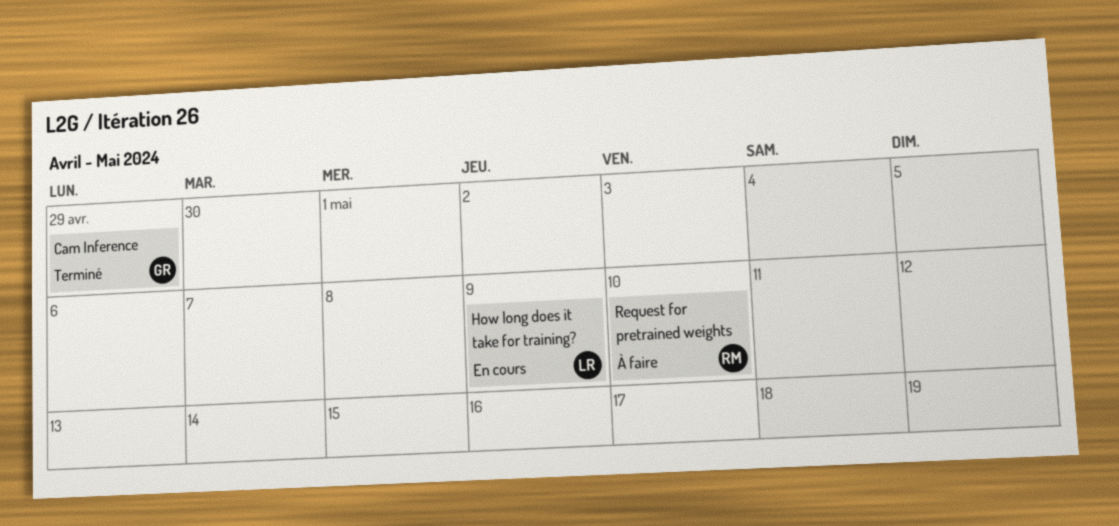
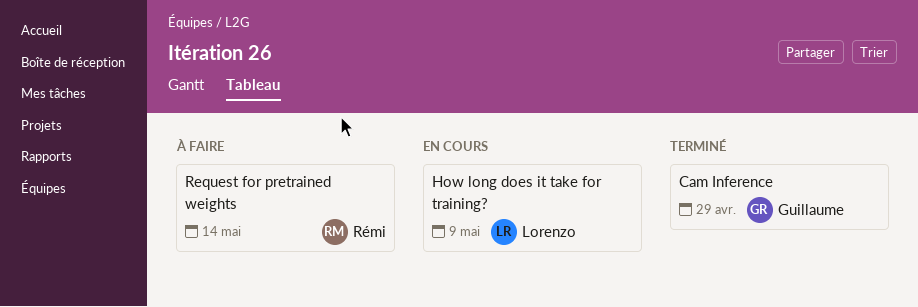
Request for pretrained weights, due: May 10 -> May 14

